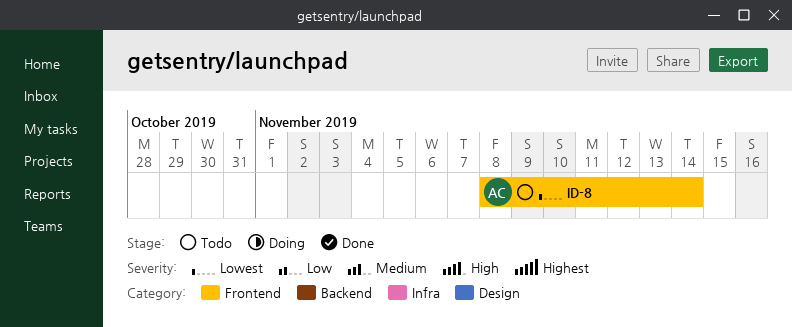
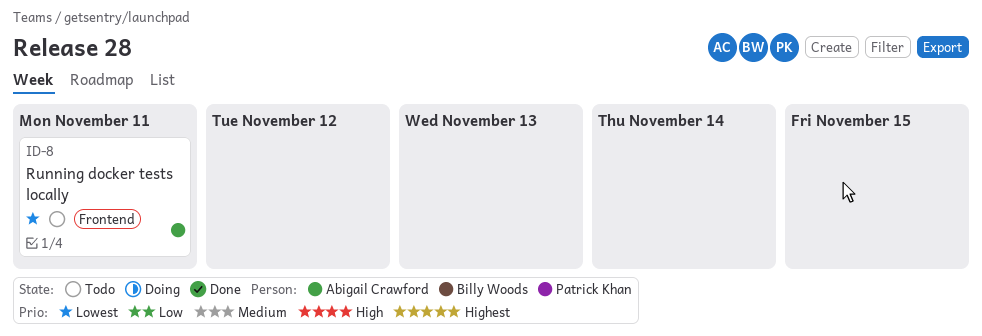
ID-8, due: Nov 14 -> Nov 11

